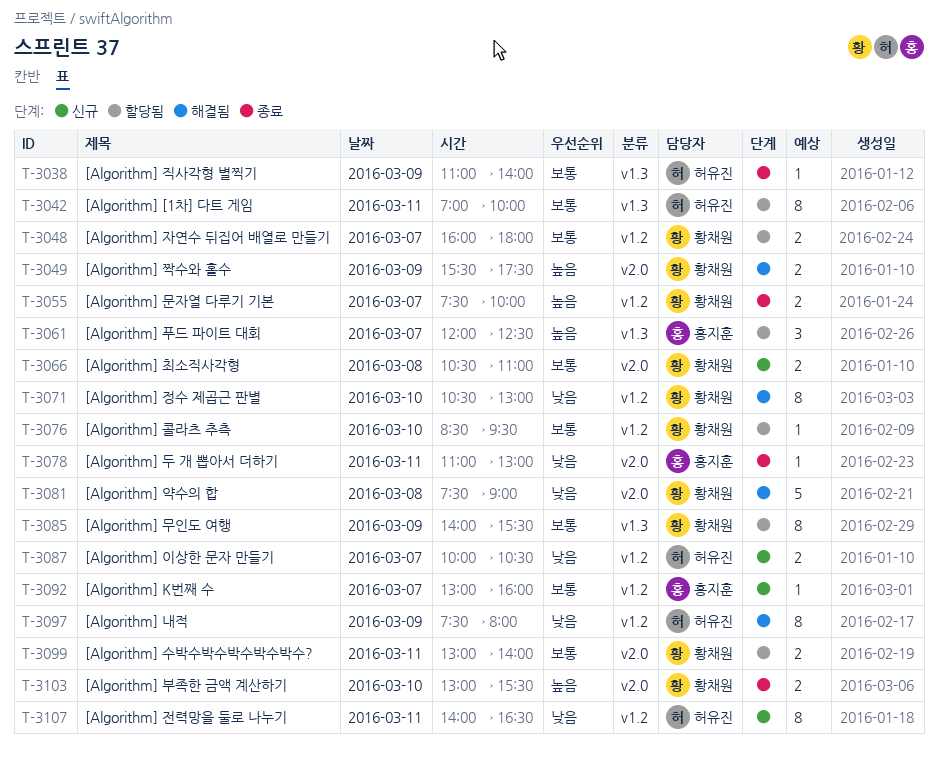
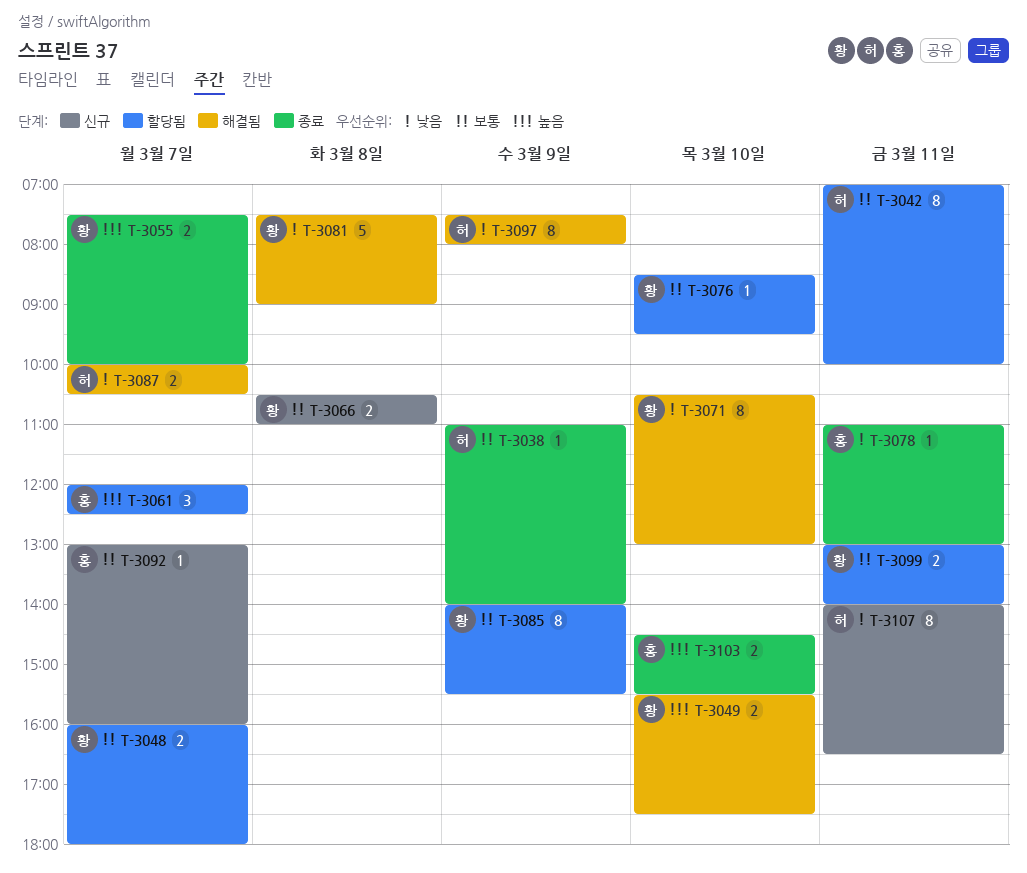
T-3049, day: Mar 9 -> Mar 10
T-3087, status: 신규 -> 해결됨
T-3103, owner: 황채원 -> 홍지훈
T-3103, begins: 13:00 -> 14:30

